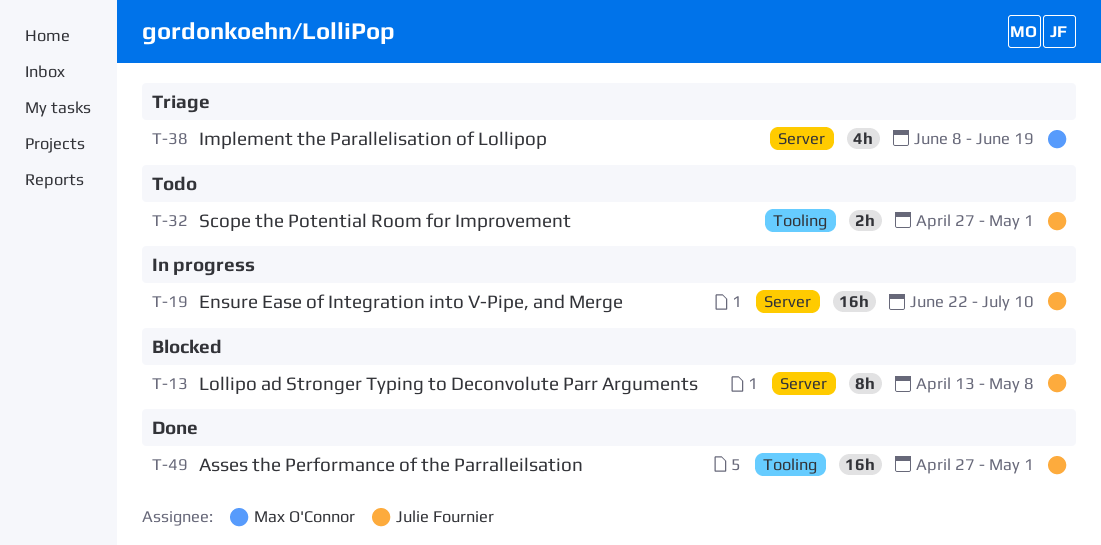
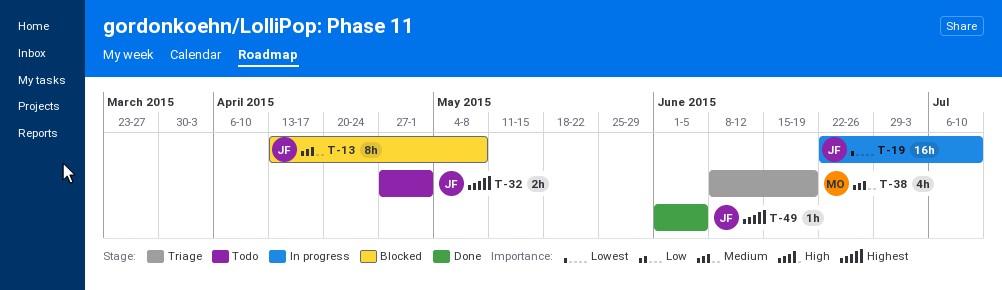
T-49, estimate: 16h -> 1h
T-49, start: Apr 27 -> Jun 1
T-49, due: May 1 -> Jun 5

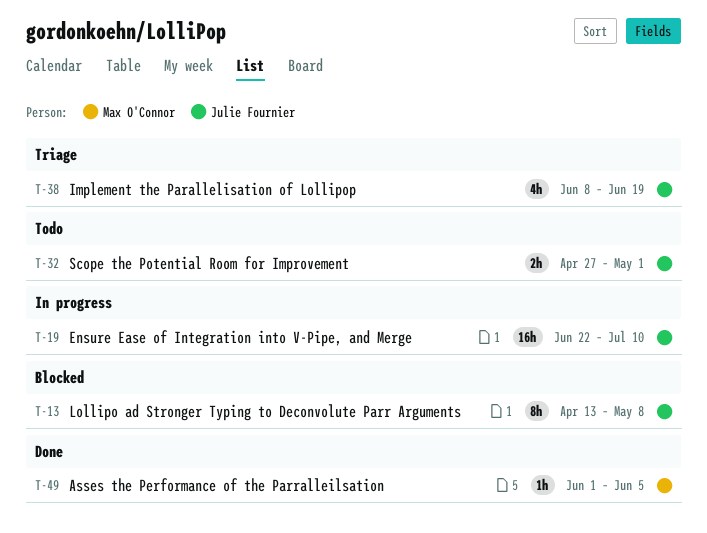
T-38, owner: Max O'Connor -> Julie Fournier
T-49, owner: Julie Fournier -> Max O'Connor

